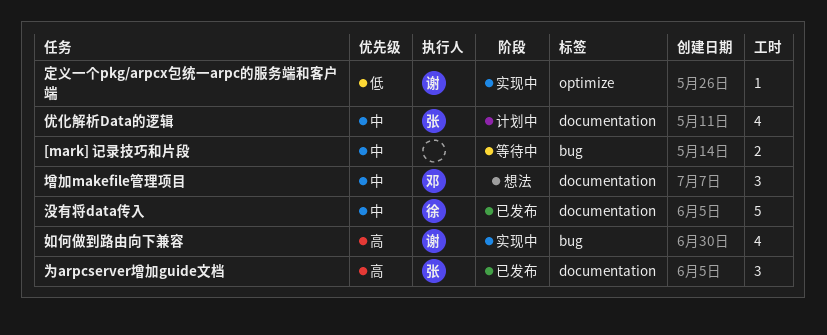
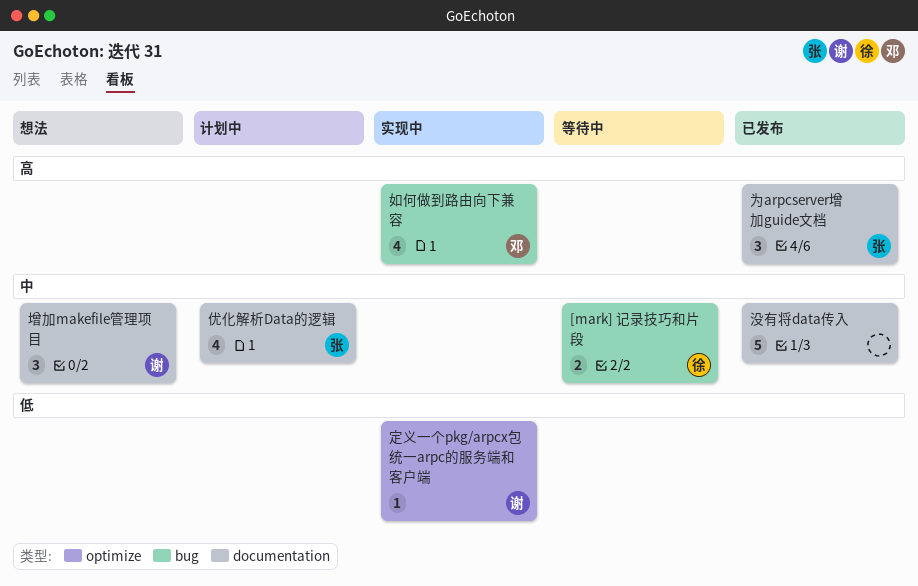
[mark] 记录技巧和片段, owner: none -> 徐
增加makefile管理项目, owner: 邓 -> 谢
如何做到路由向下兼容, owner: 谢 -> 邓
没有将data传入, owner: 徐 -> none

